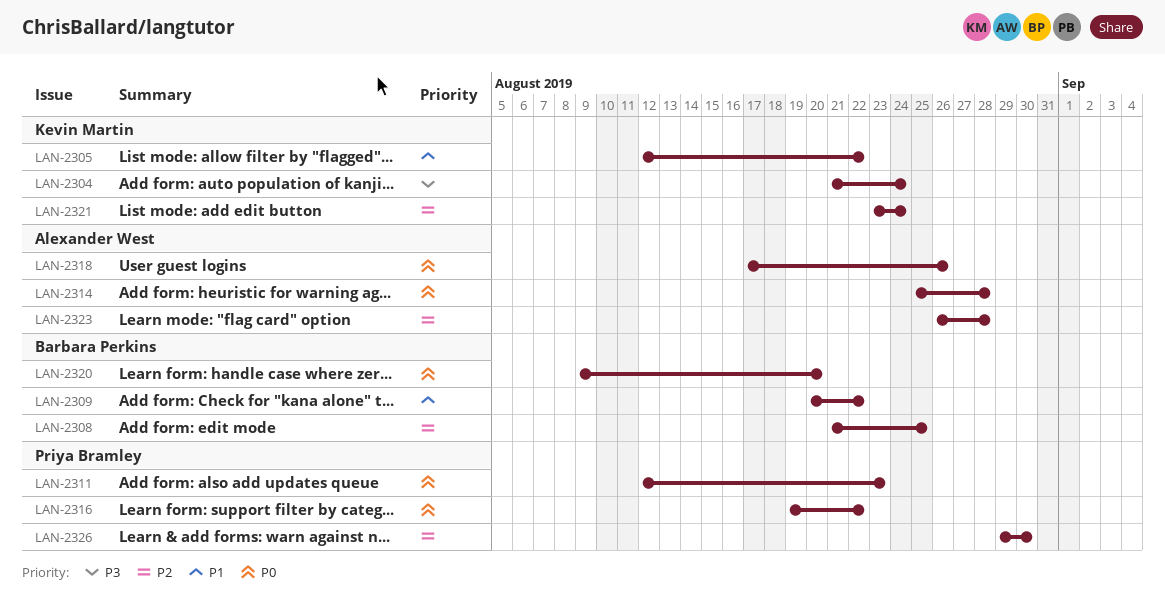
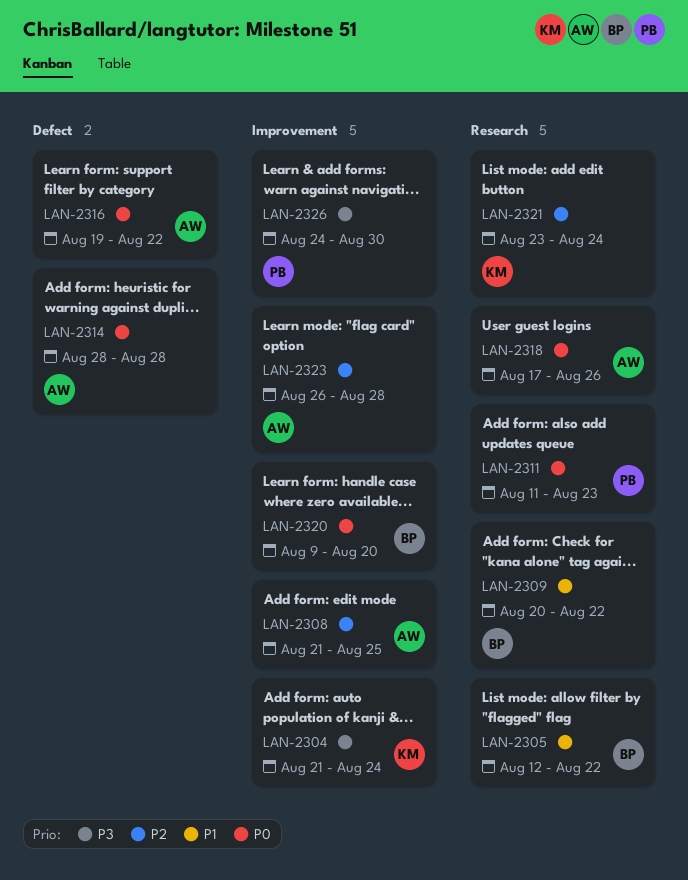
LAN-2305, owner: Kevin Martin -> Barbara Perkins
LAN-2308, owner: Barbara Perkins -> Alexander West
LAN-2311, start: Aug 12 -> Aug 11
LAN-2314, start: Aug 25 -> Aug 28
LAN-2316, owner: Priya Bramley -> Alexander West
LAN-2326, priority: P2 -> P3
LAN-2326, start: Aug 29 -> Aug 24

